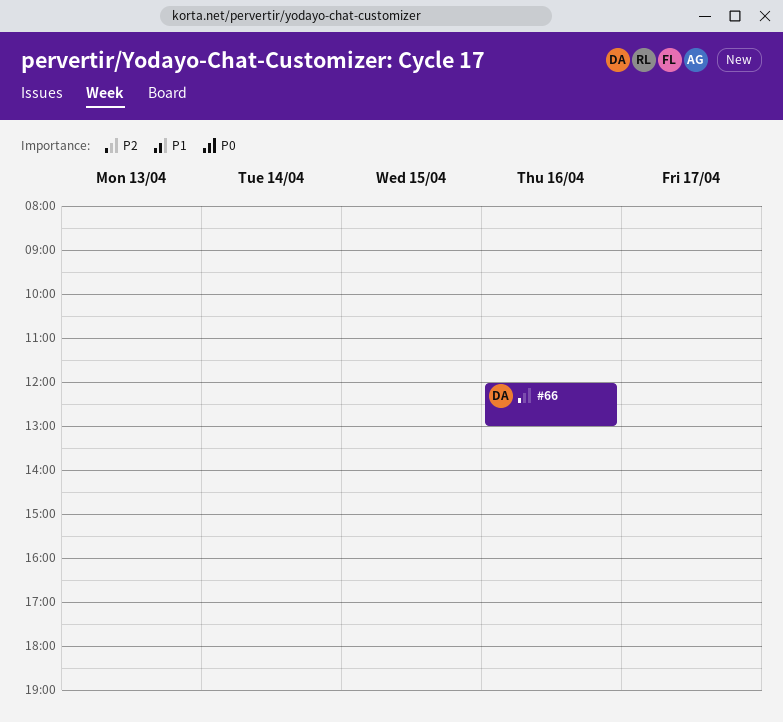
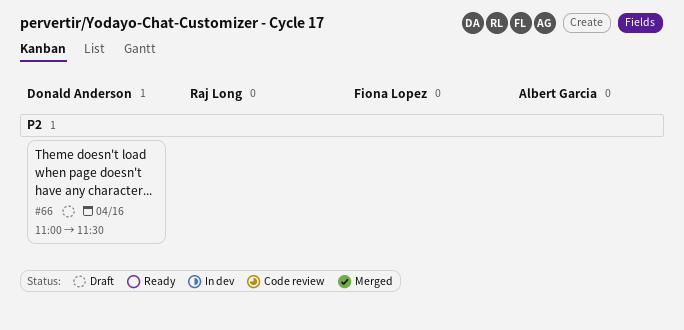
#66, begins: 12:00 -> 11:00
#66, ends: 13:00 -> 11:30

